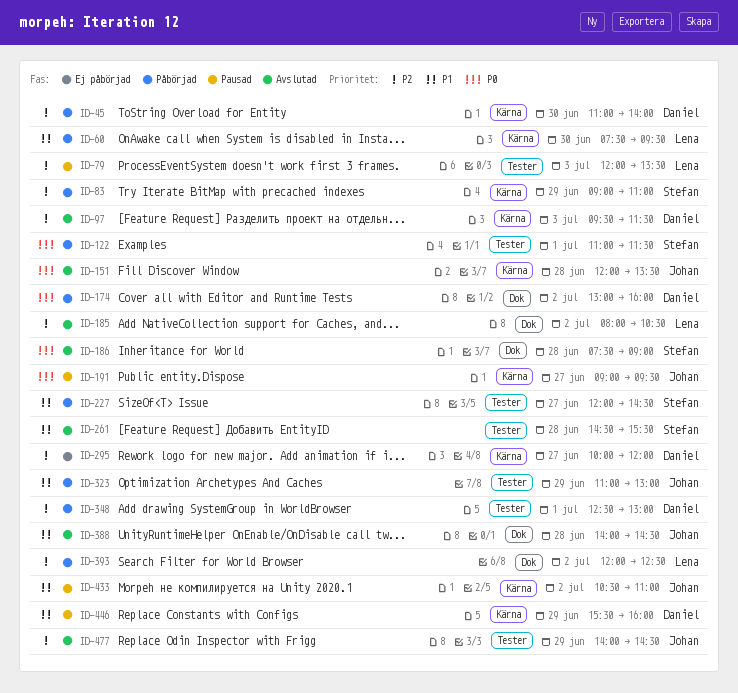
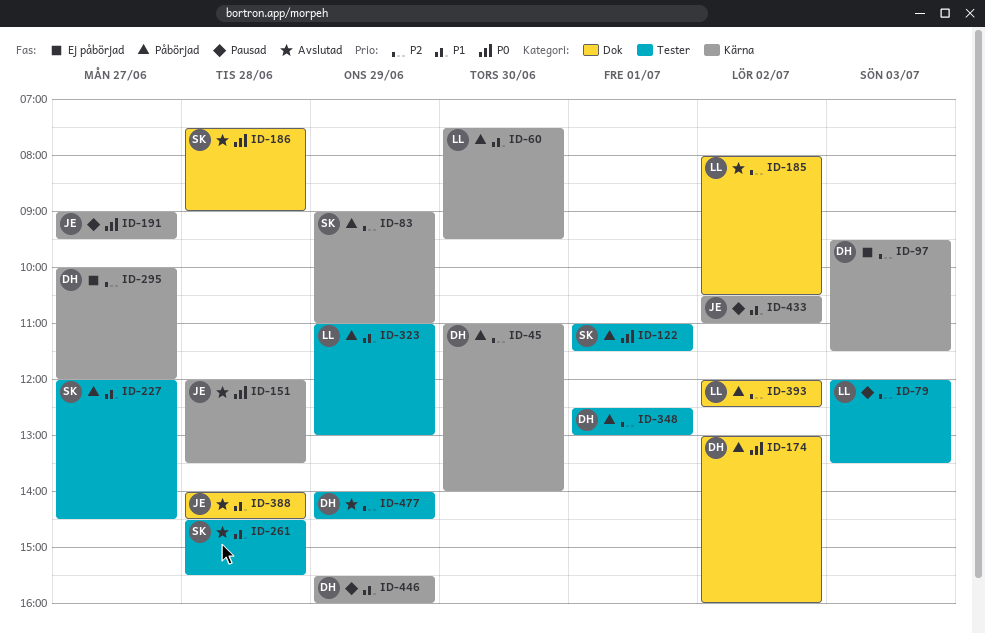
ID-97, status: Avslutad -> Ej påbörjad
ID-323, owner: Johan -> Lena
ID-477, owner: Johan -> Daniel

